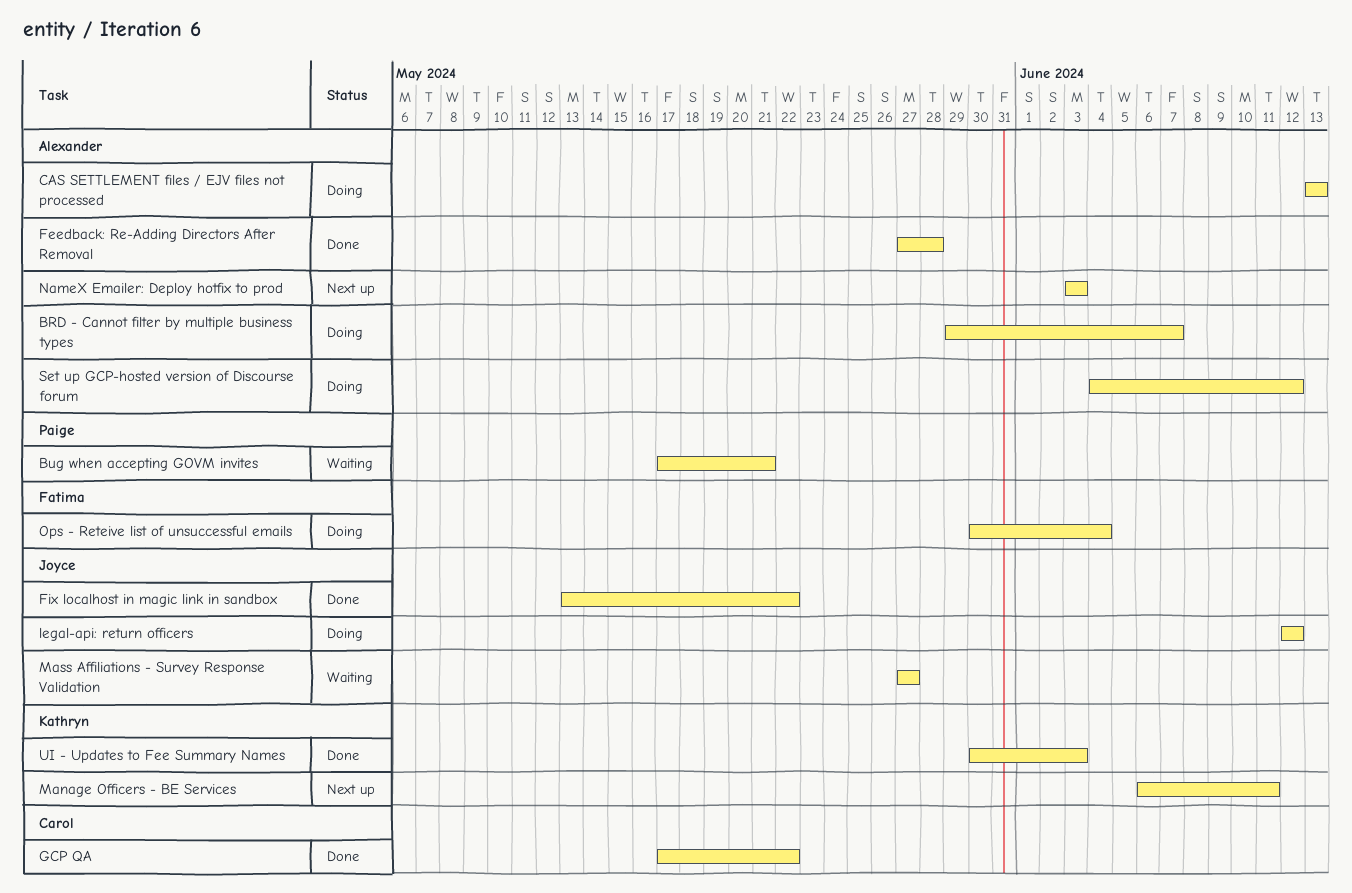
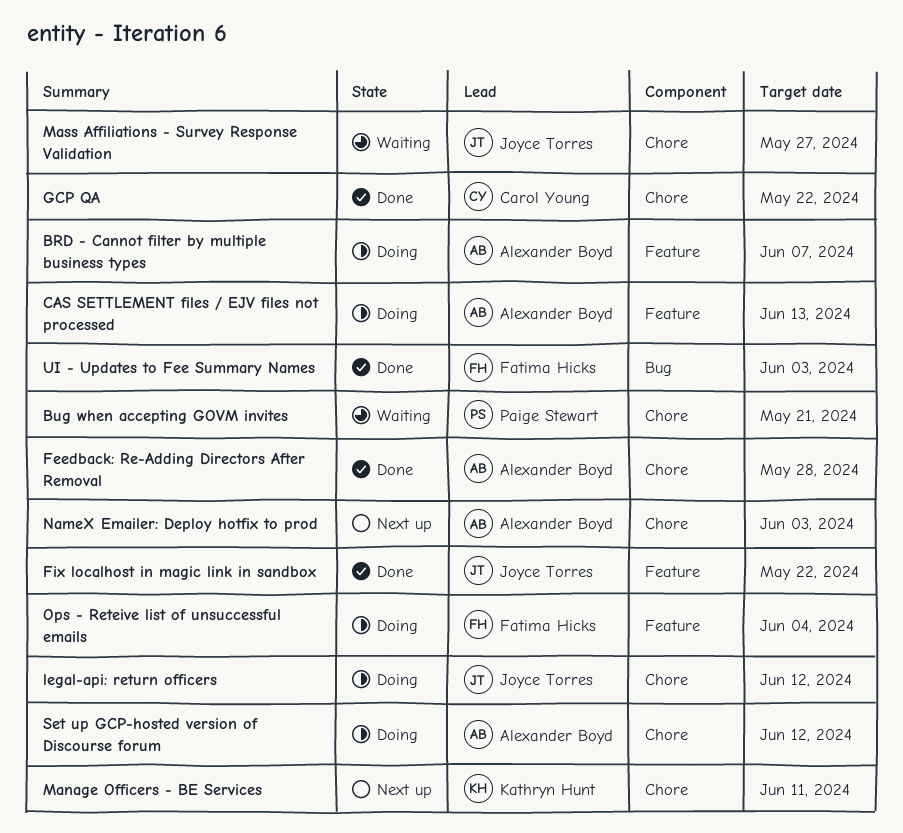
UI - Updates to Fee Summary Names, owner: Kathryn Hunt -> Fatima Hicks

